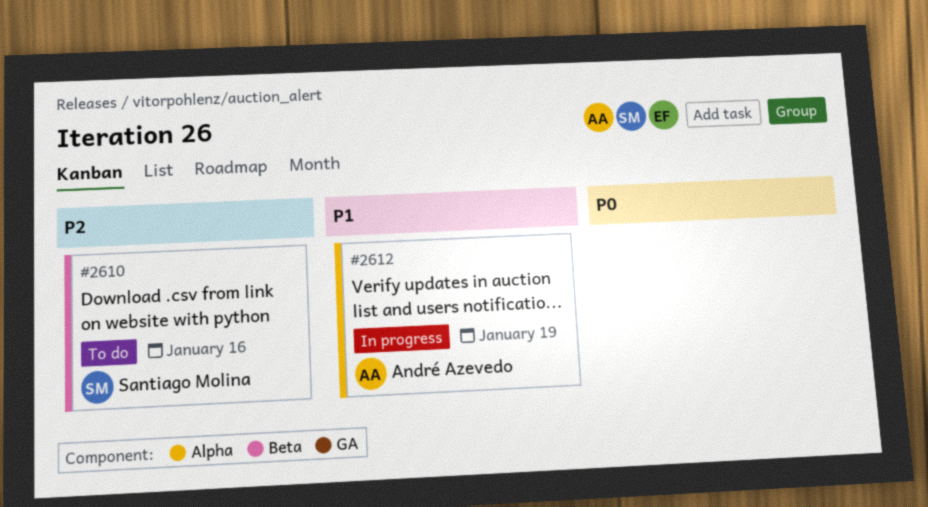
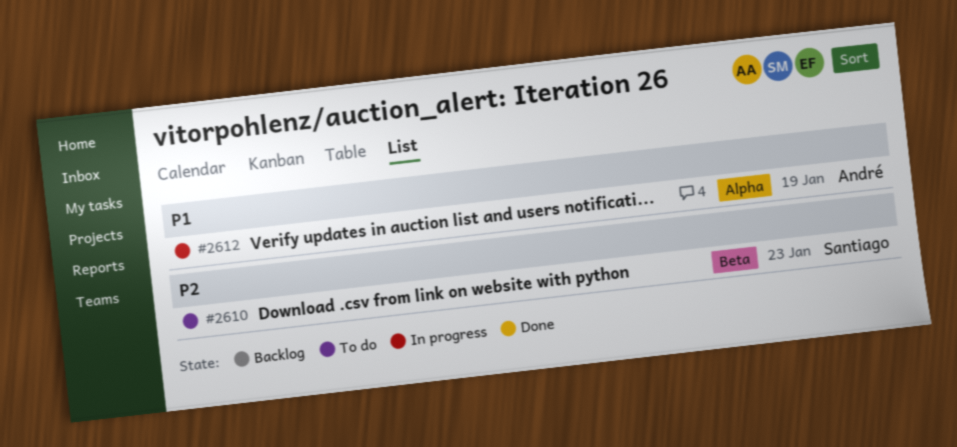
#2610, due: Jan 16 -> Jan 23

